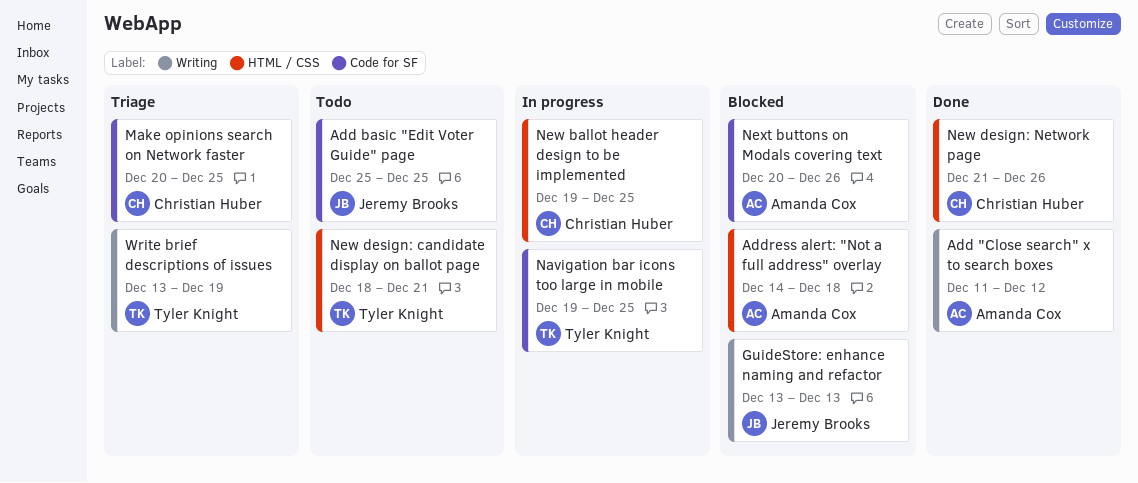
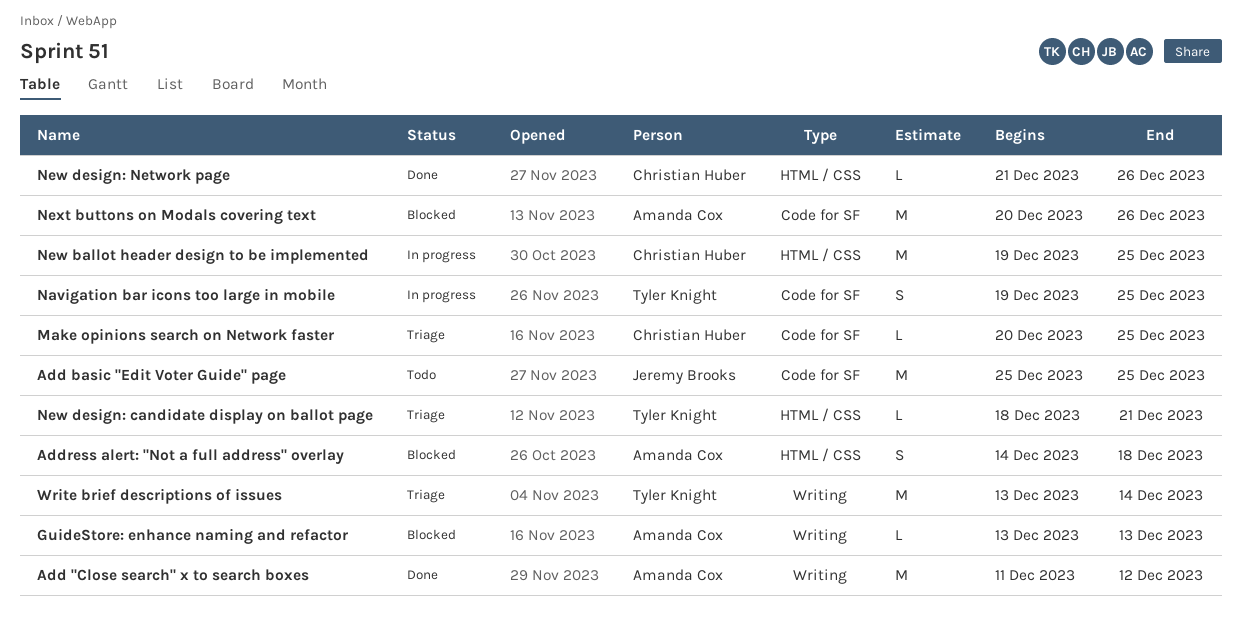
GuideStore: enhance naming and refactor, owner: Jeremy Brooks -> Amanda Cox
New design: candidate display on ballot page, status: Todo -> Triage
Write brief descriptions of issues, due: Dec 19 -> Dec 14

